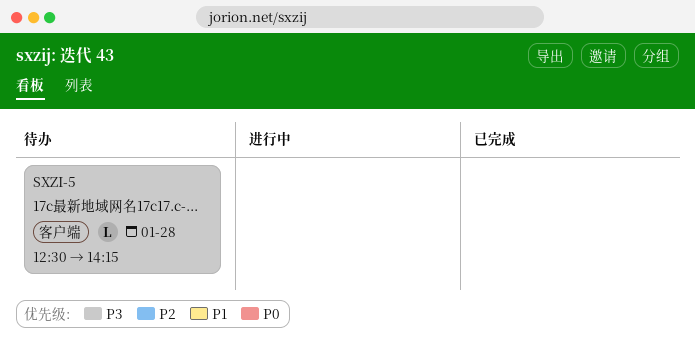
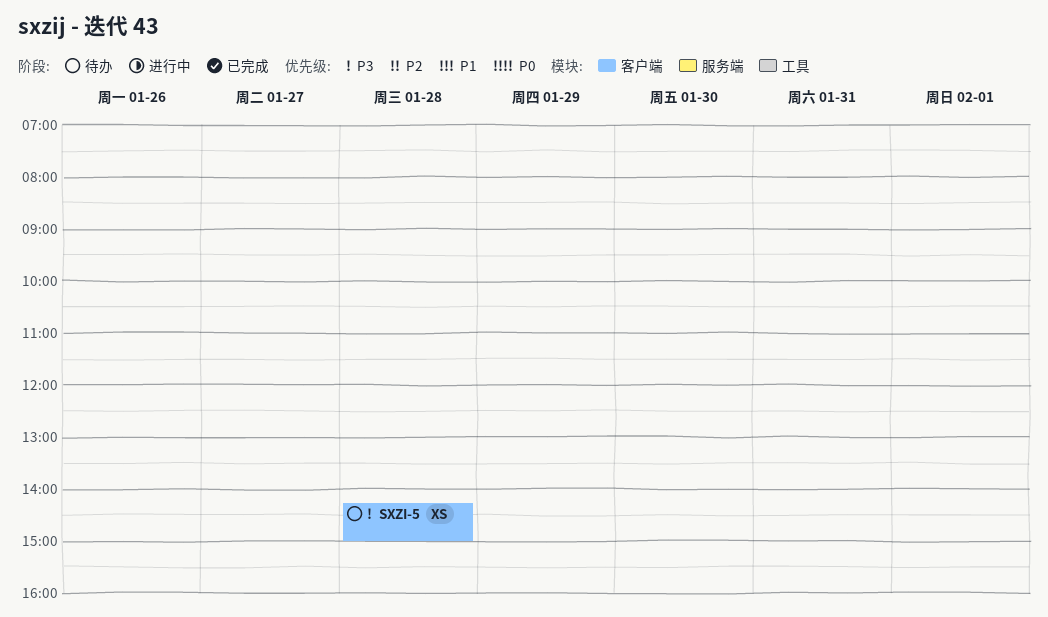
SXZI-5, estimate: L -> XS
SXZI-5, begins: 12:30 -> 14:15
SXZI-5, ends: 14:15 -> 15:00

